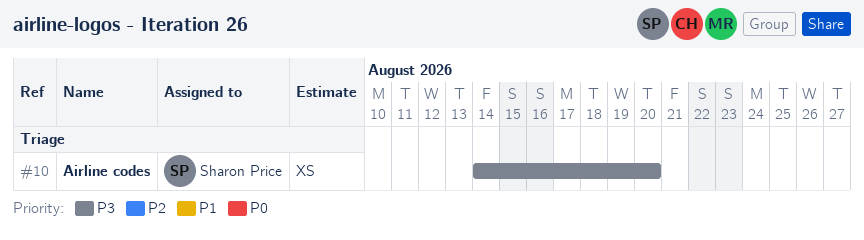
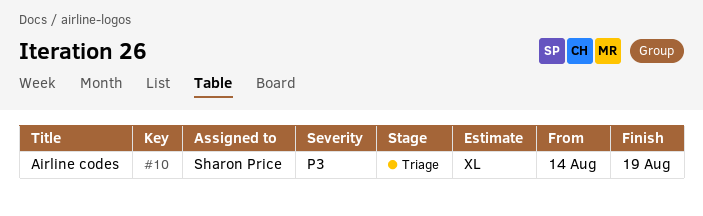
#10, estimate: XS -> XL
#10, due: Aug 20 -> Aug 19

